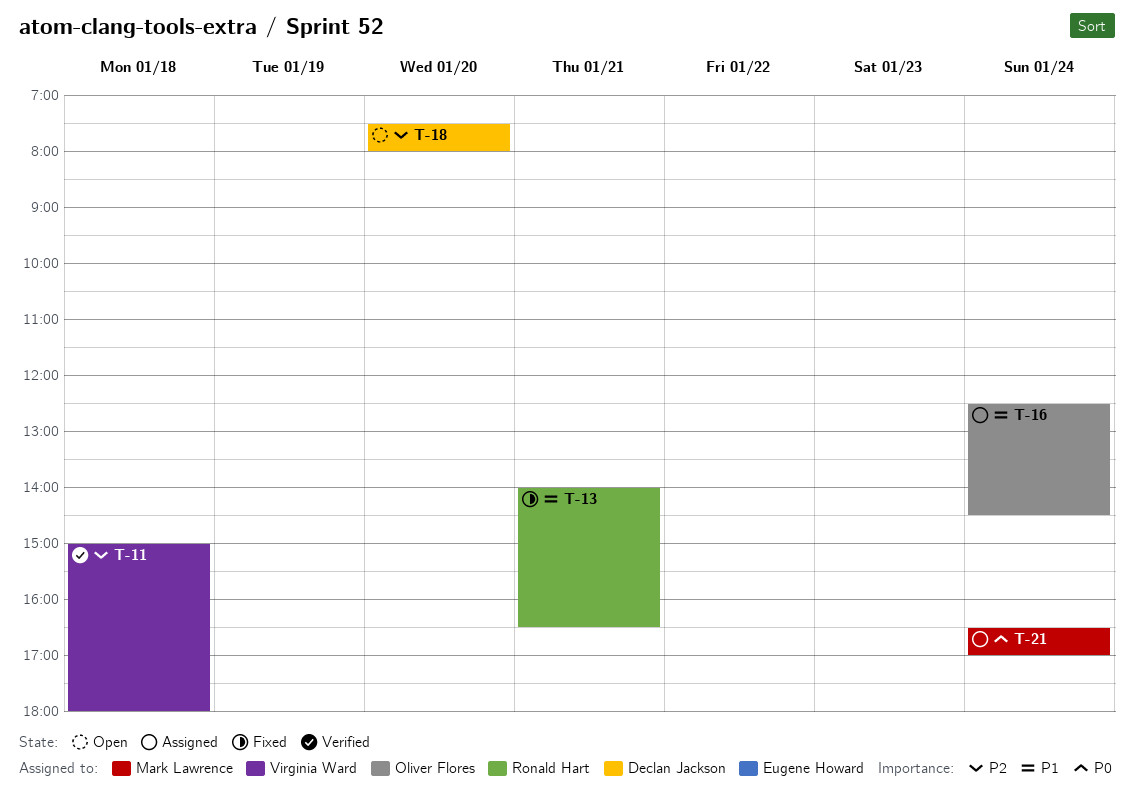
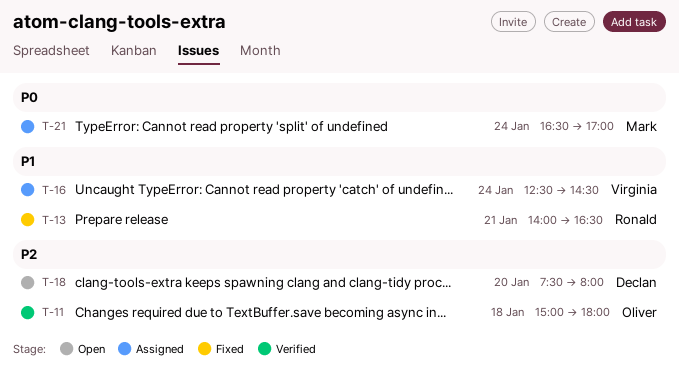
T-11, owner: Virginia Ward -> Oliver Flores
T-16, owner: Oliver Flores -> Virginia Ward

